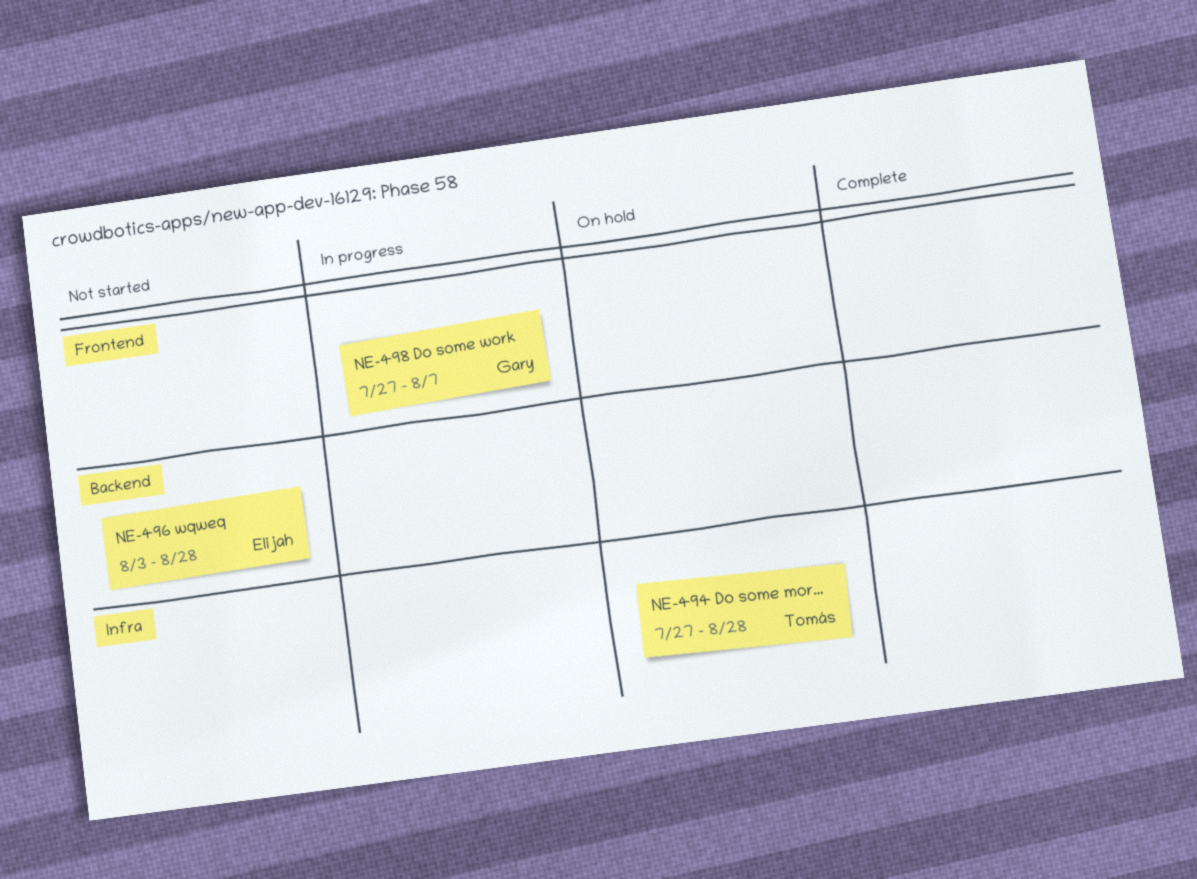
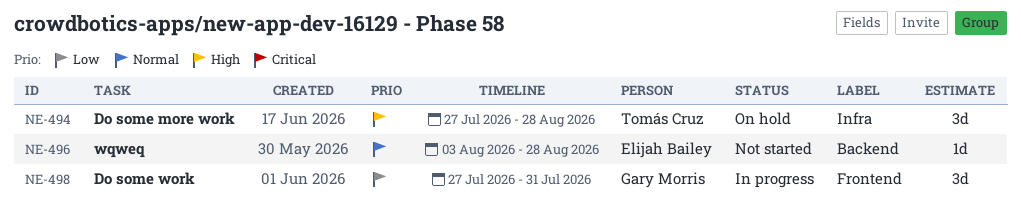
NE-498, due: Aug 7 -> Jul 31

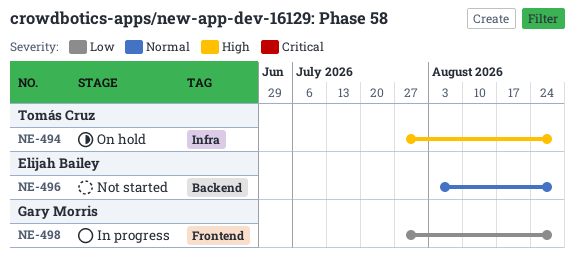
NE-498, due: Jul 31 -> Aug 28

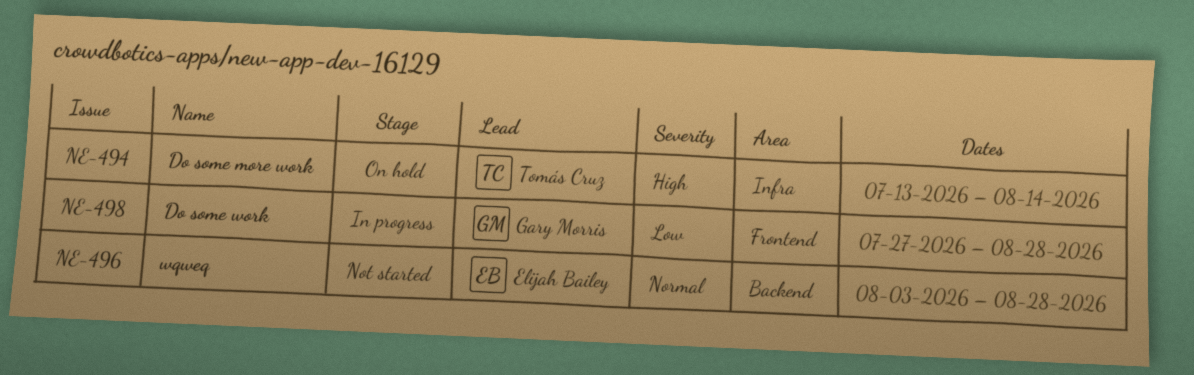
NE-494, start: Jul 27 -> Jul 13
NE-494, due: Aug 28 -> Aug 14

